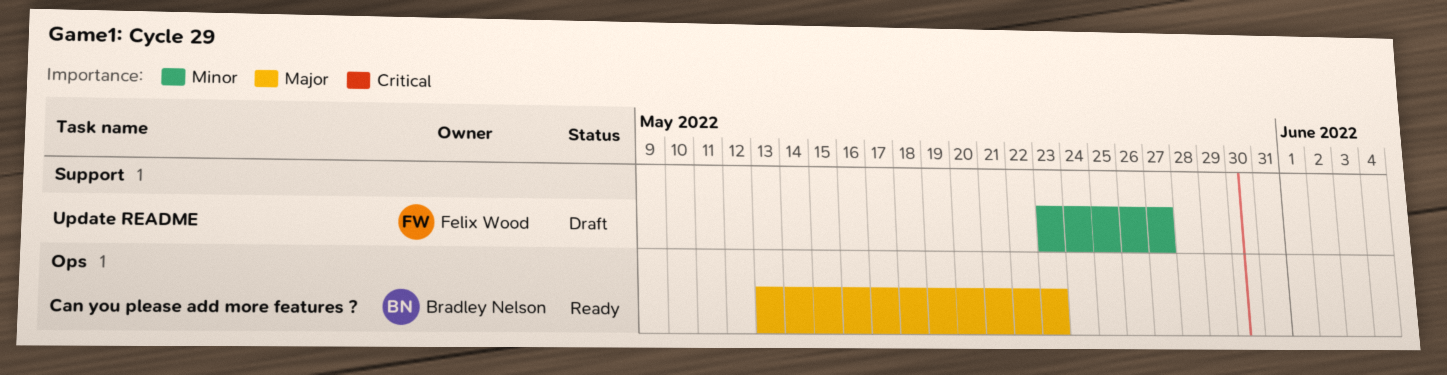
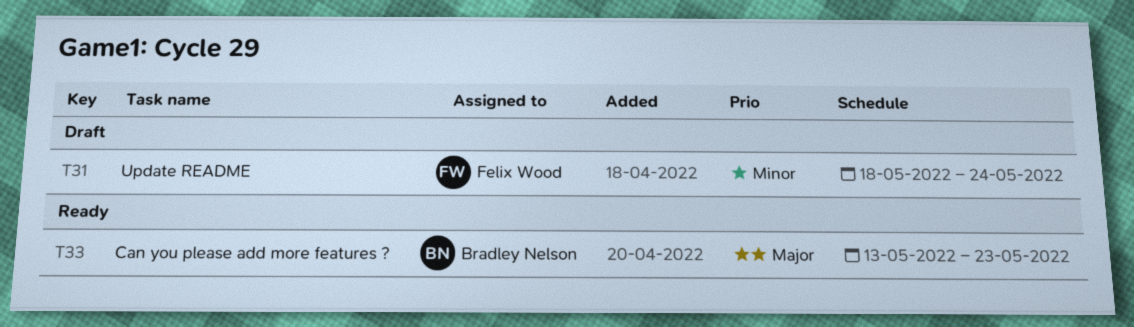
Update README, start: May 23 -> May 18
Update README, due: May 27 -> May 24

